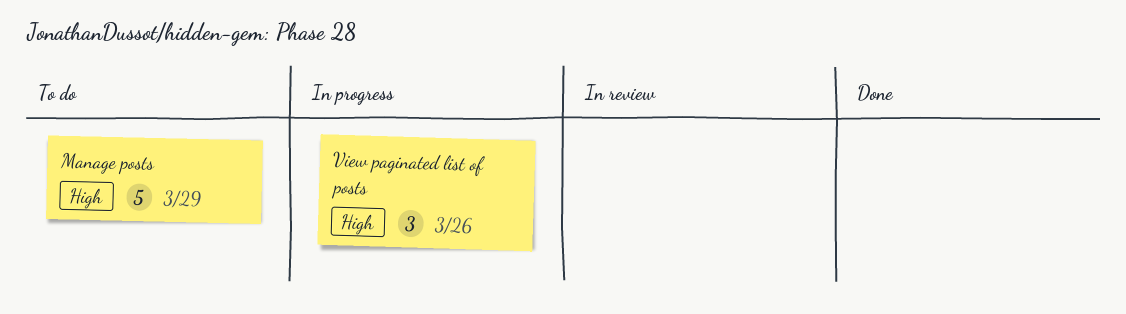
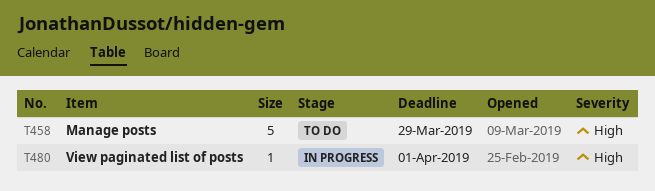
View paginated list of posts, estimate: 3 -> 1
View paginated list of posts, due: Mar 26 -> Apr 1

